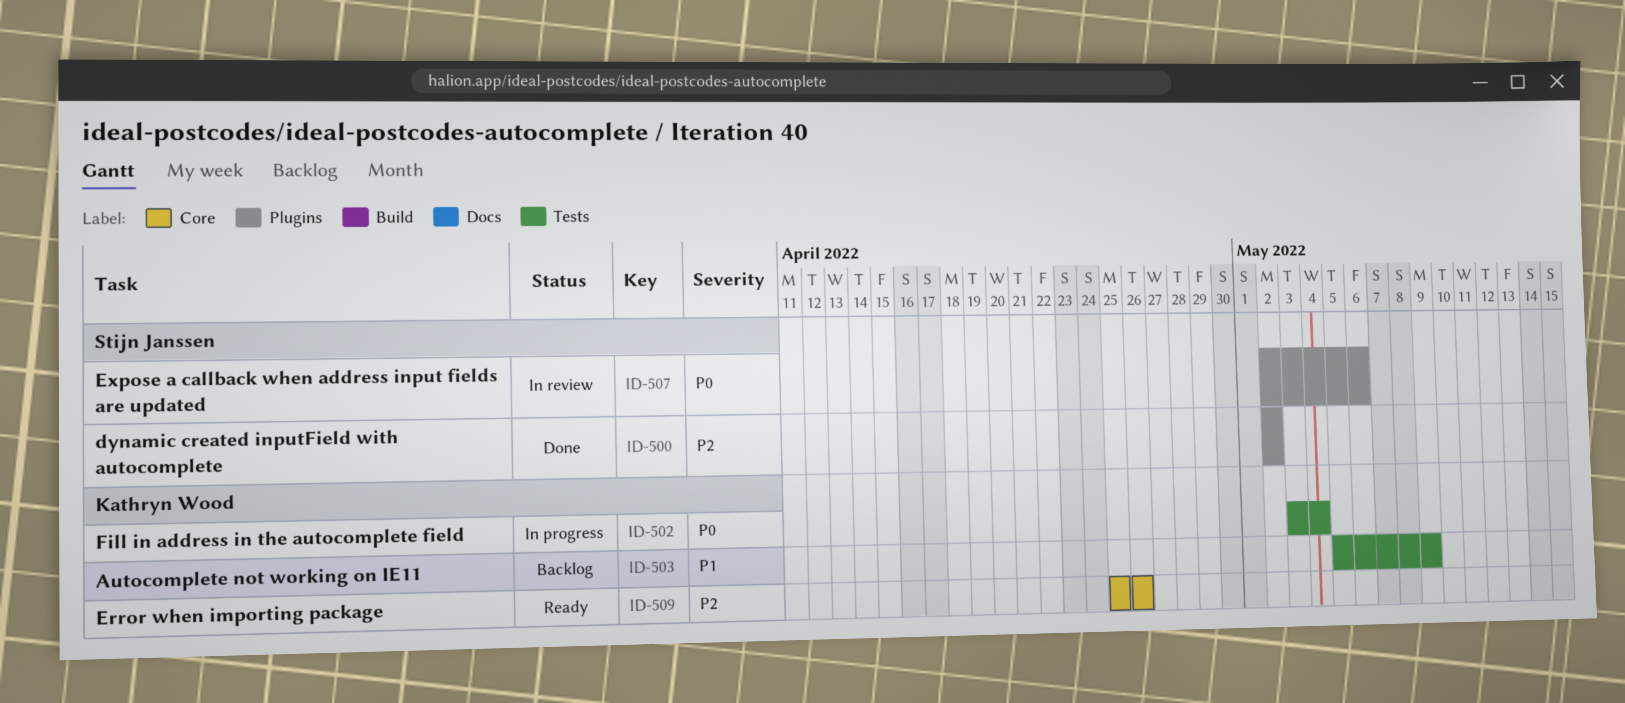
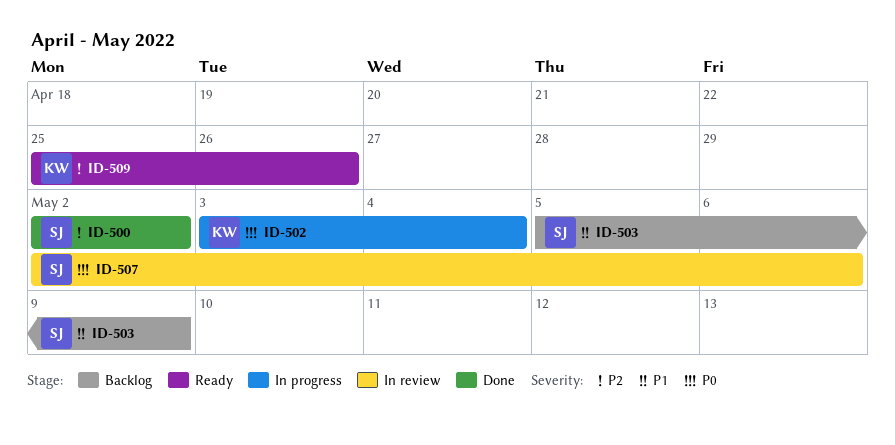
ID-503, owner: Kathryn Wood -> Stijn Janssen

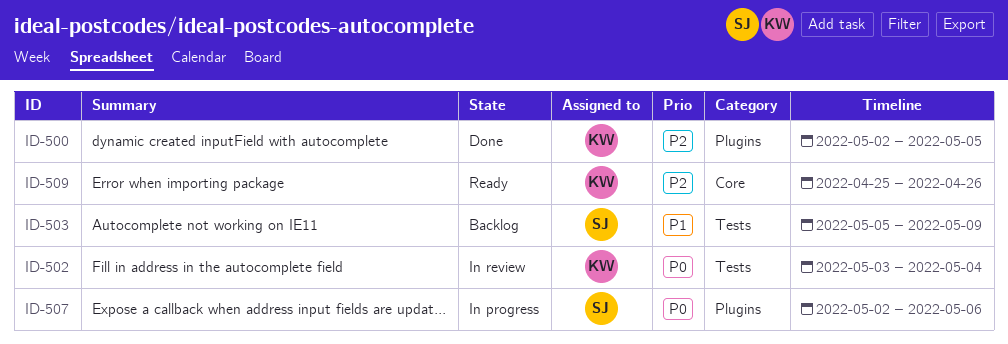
ID-500, owner: SJ -> KW
ID-500, due: May 2 -> May 5
ID-502, status: In progress -> In review
ID-507, status: In review -> In progress

